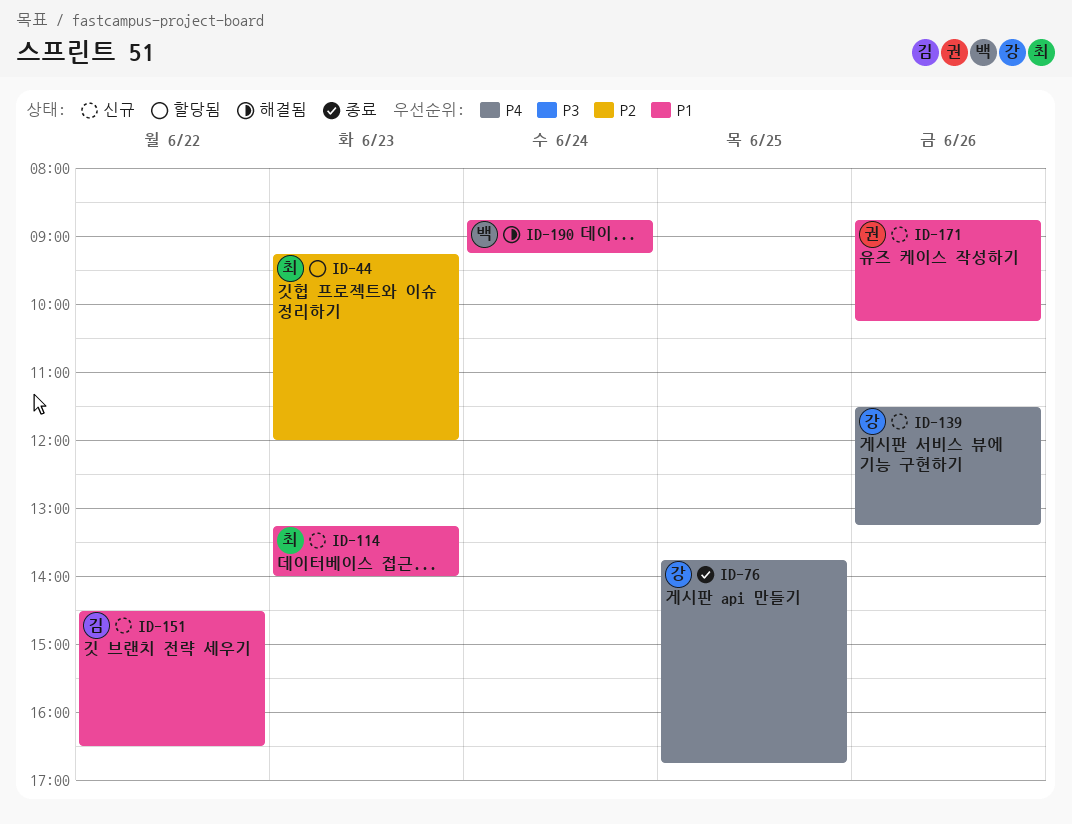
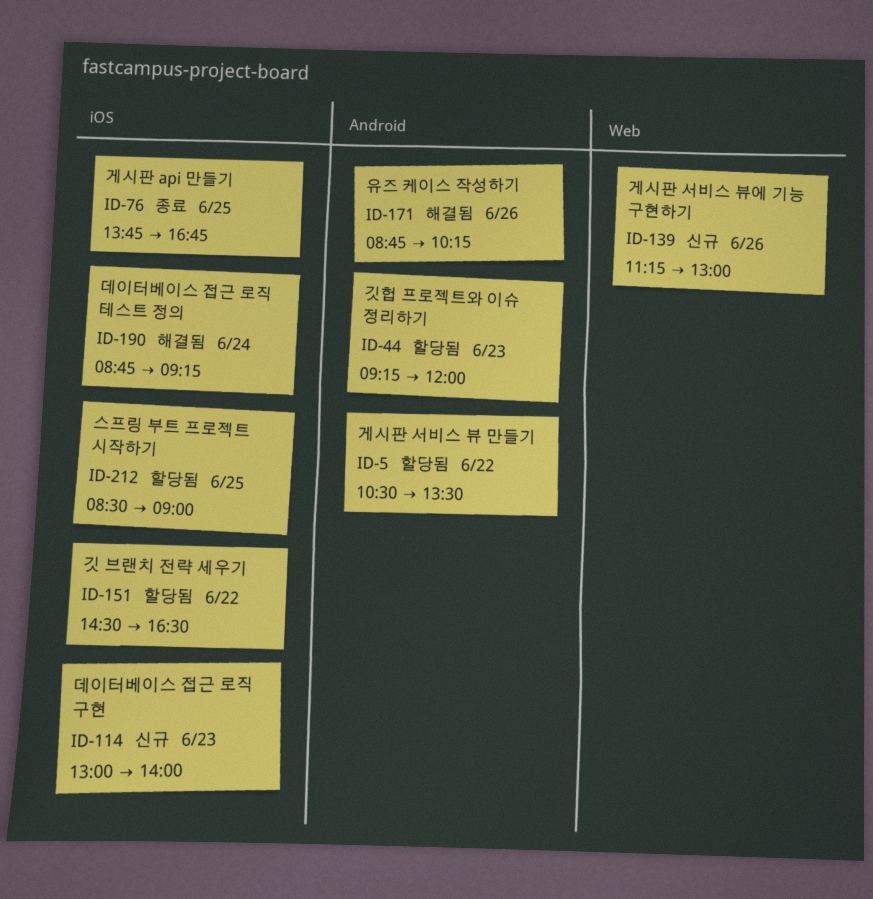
ID-5: none -> present
ID-114, begins: 13:15 -> 13:00
ID-139, begins: 11:30 -> 11:15
ID-139, ends: 13:15 -> 13:00
ID-151, status: 신규 -> 할당됨
ID-171, status: 신규 -> 해결됨
ID-212: none -> present

